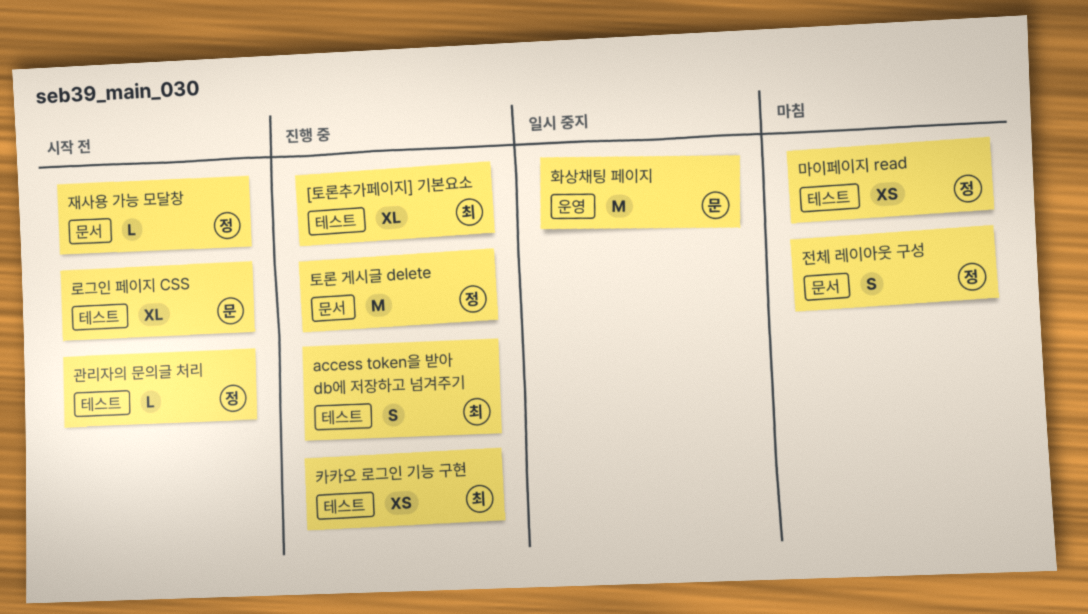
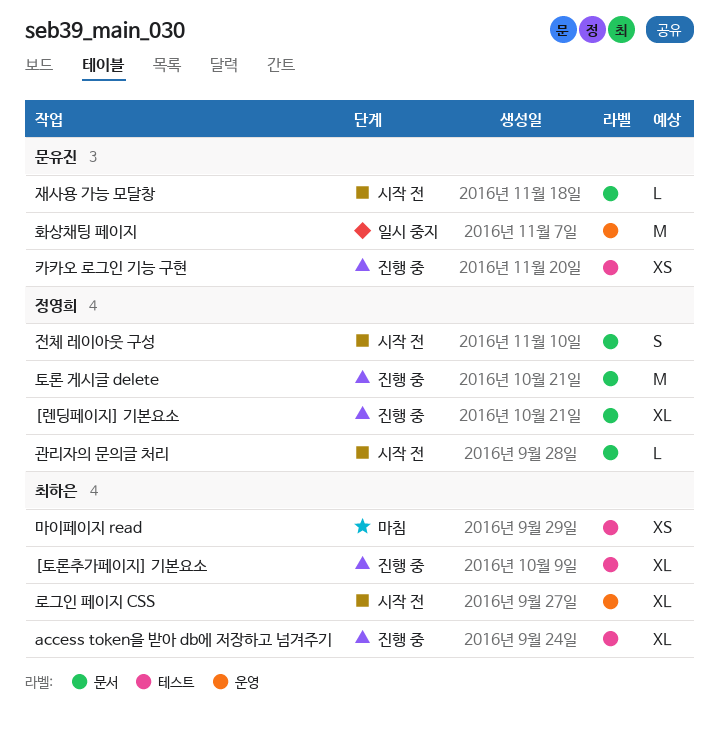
[렌딩페이지] 기본요소: none -> present
access token을 받아 db에 저장하고 넘겨주기, estimate: S -> XL
관리자의 문의글 처리, label: 테스트 -> 문서
로그인 페이지 CSS, owner: 문유진 -> 최하은
로그인 페이지 CSS, label: 테스트 -> 운영
마이페이지 read, owner: 정영희 -> 최하은
재사용 가능 모달창, owner: 정영희 -> 문유진
전체 레이아웃 구성, status: 마침 -> 시작 전
카카오 로그인 기능 구현, owner: 최하은 -> 문유진

